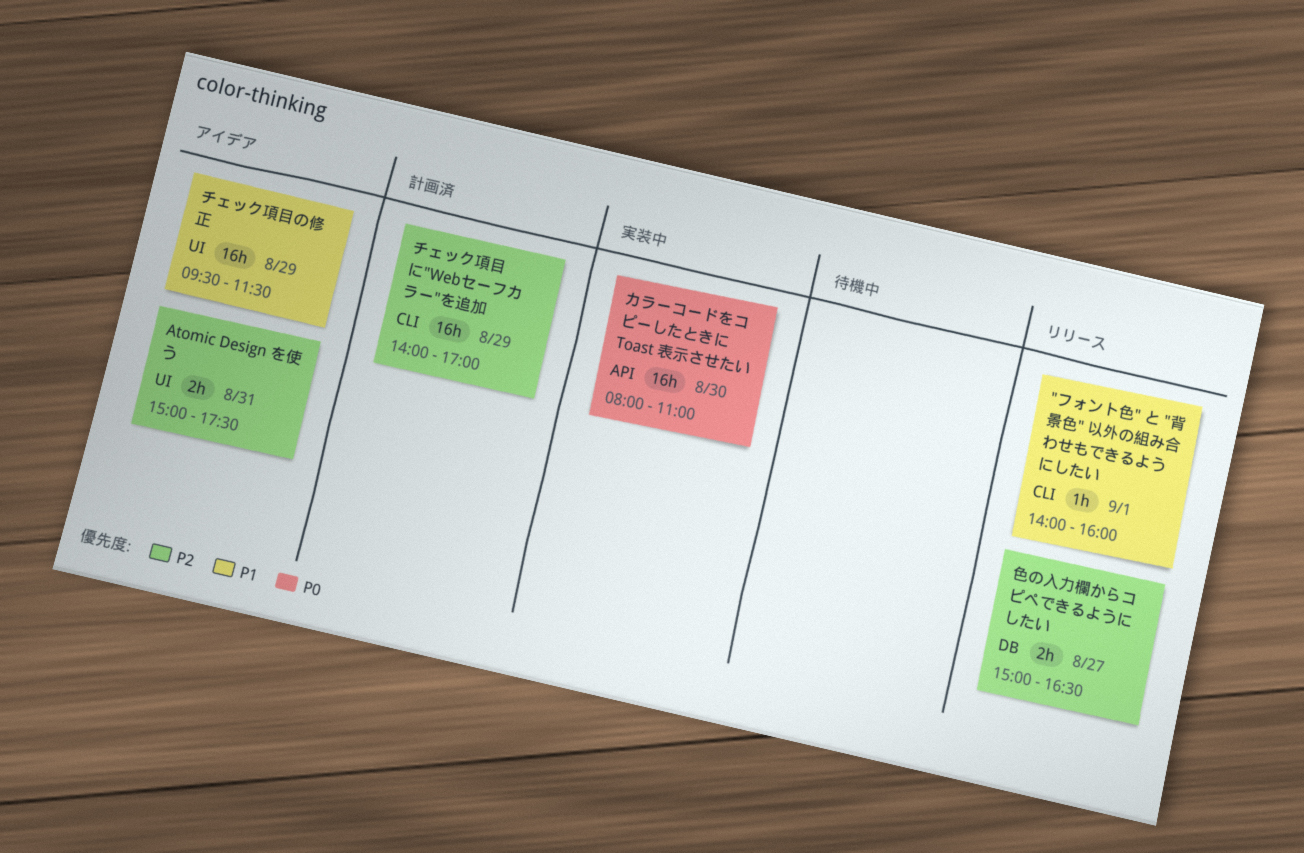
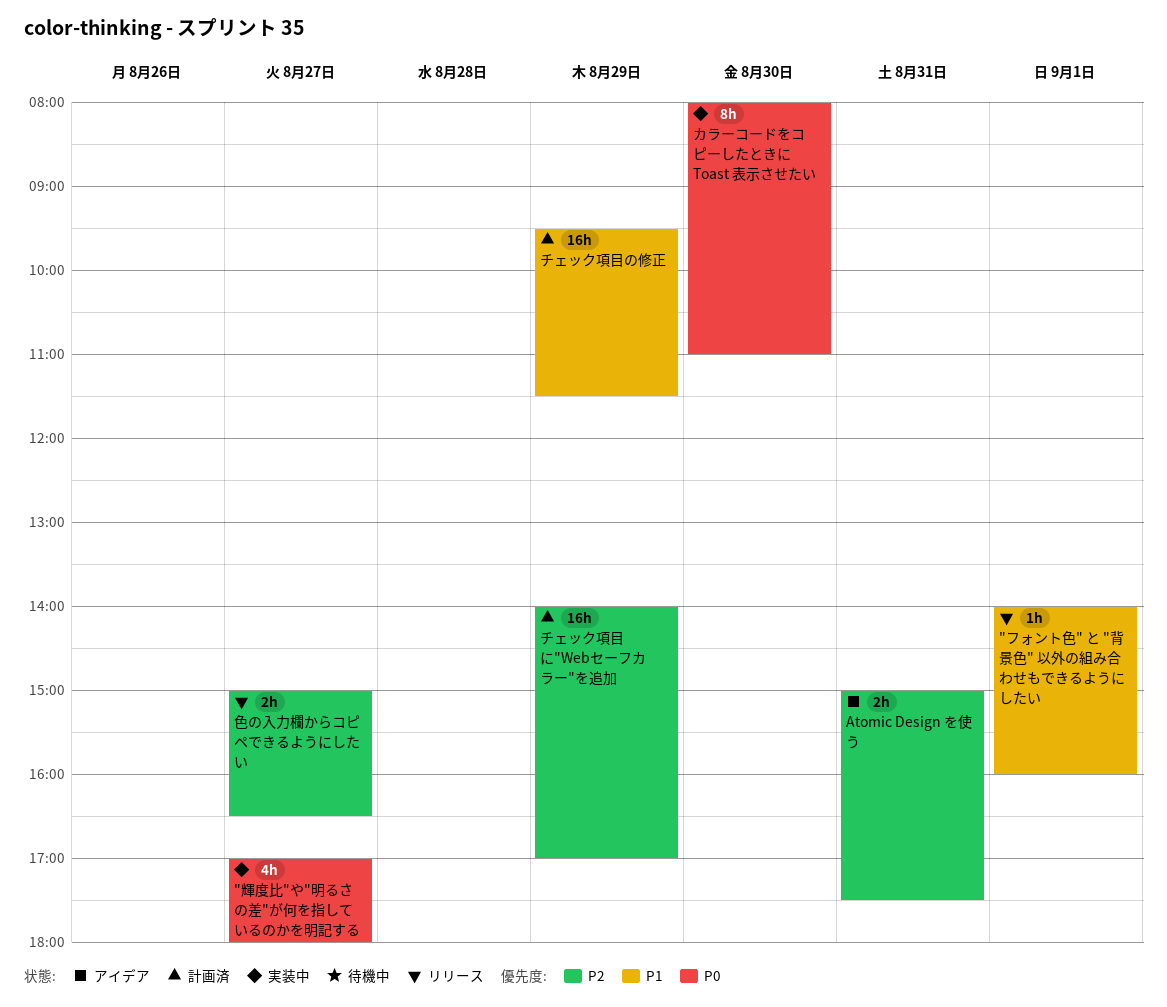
"輝度比"や"明るさの差"が何を指しているのかを明記する: none -> present
カラーコードをコピーしたときに Toast 表示させたい, estimate: 16h -> 8h
チェック項目の修正, status: アイデア -> 計画済

